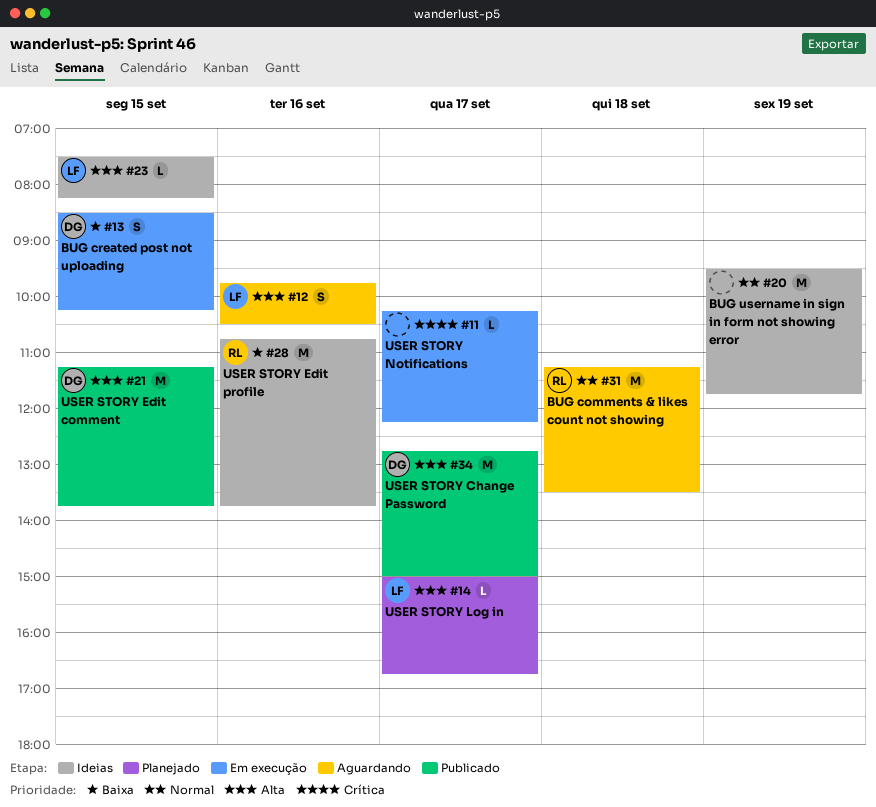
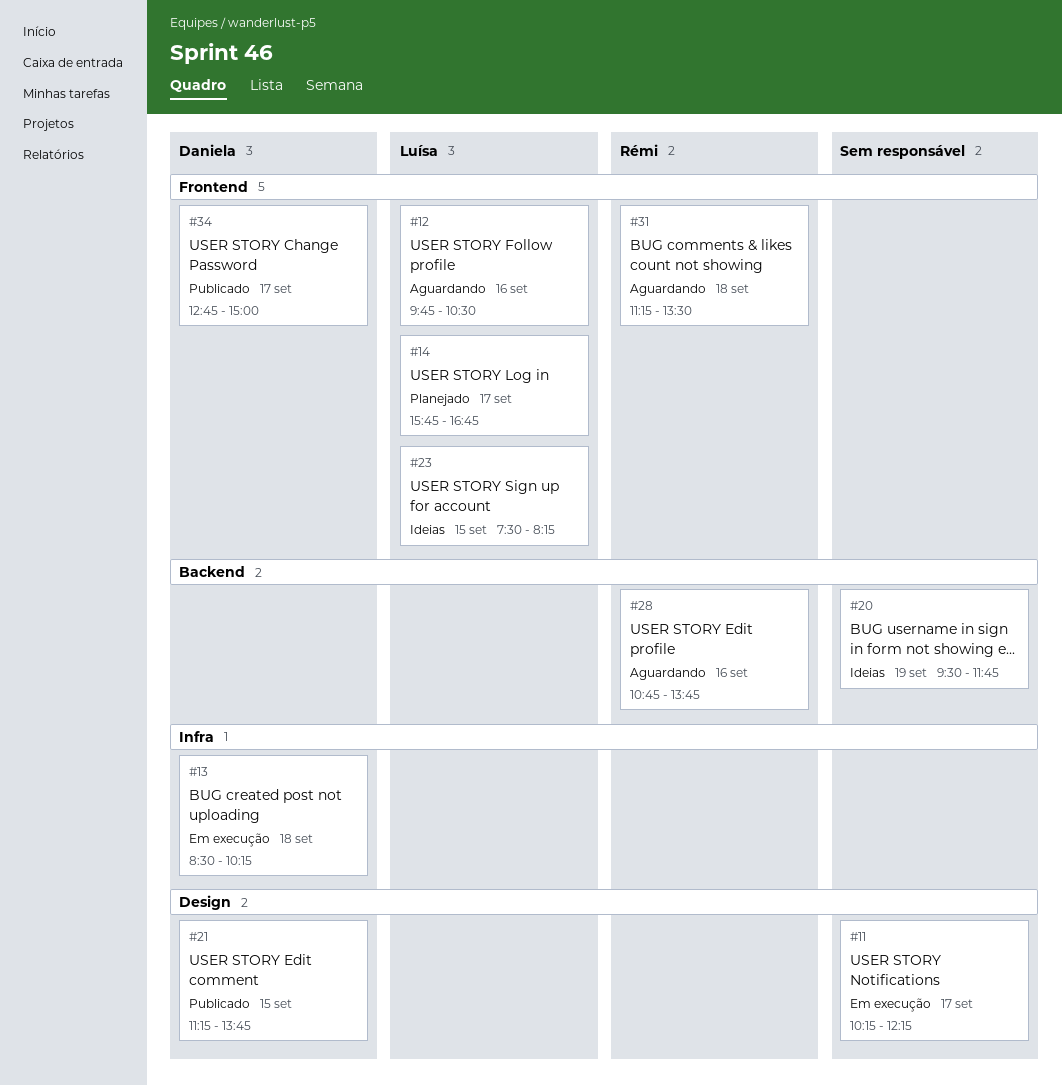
#13, day: Sep 15 -> Sep 18
#14, begins: 15:00 -> 15:45
#28, status: Ideias -> Aguardando

